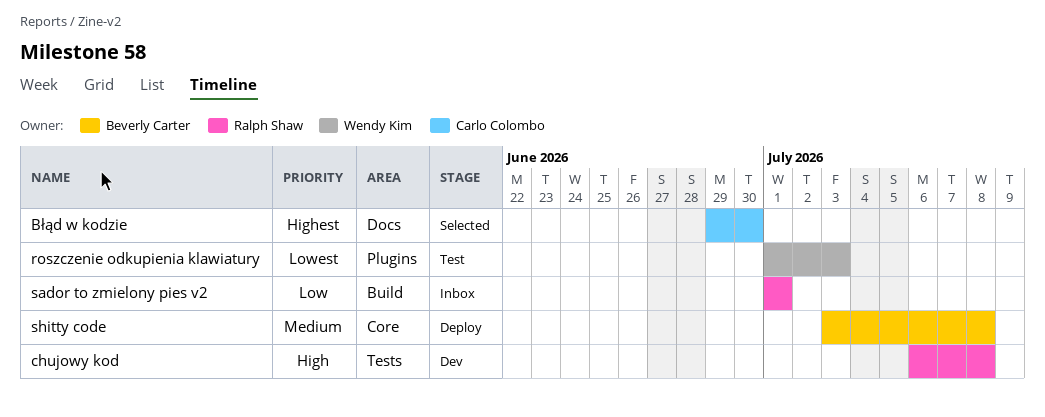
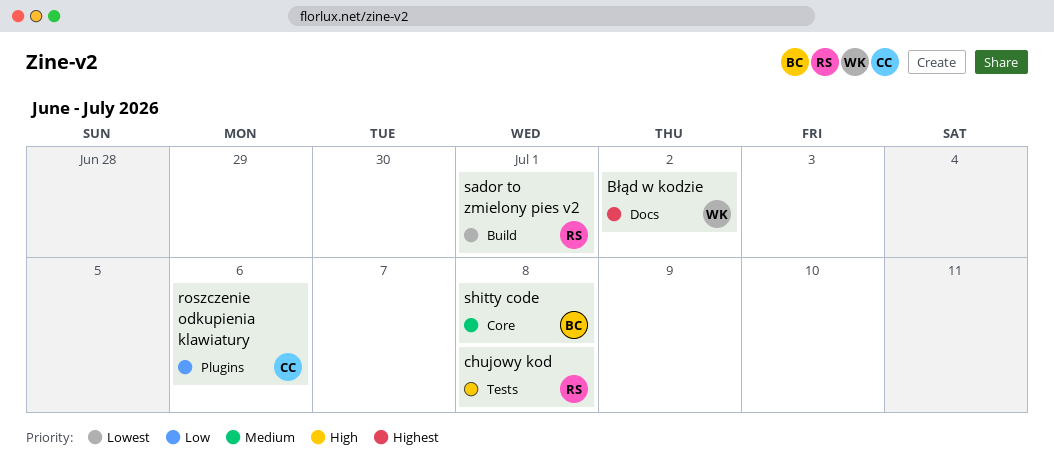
Błąd w kodzie, owner: Carlo Colombo -> Wendy Kim
Błąd w kodzie, due: Jun 30 -> Jul 2
roszczenie odkupienia klawiatury, owner: Wendy Kim -> Carlo Colombo
roszczenie odkupienia klawiatury, priority: Lowest -> Low
roszczenie odkupienia klawiatury, due: Jul 3 -> Jul 6
sador to zmielony pies v2, priority: Low -> Lowest

